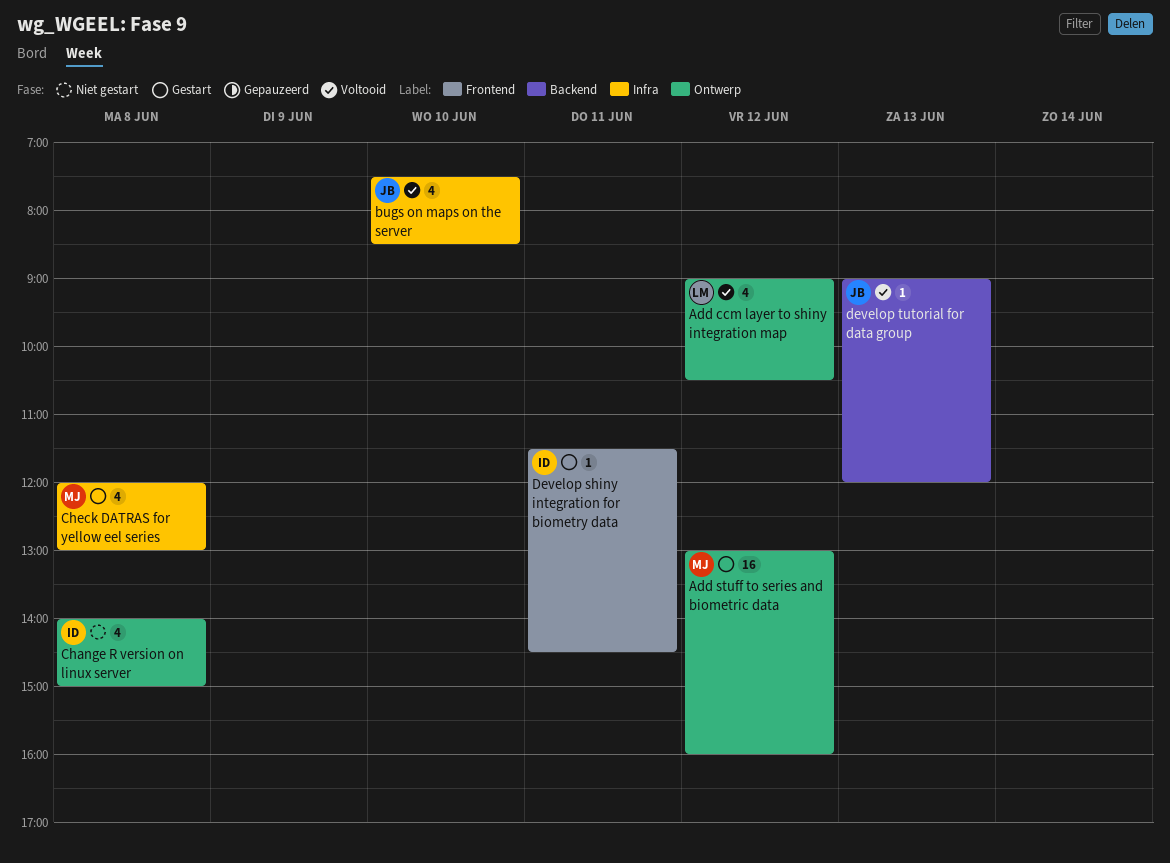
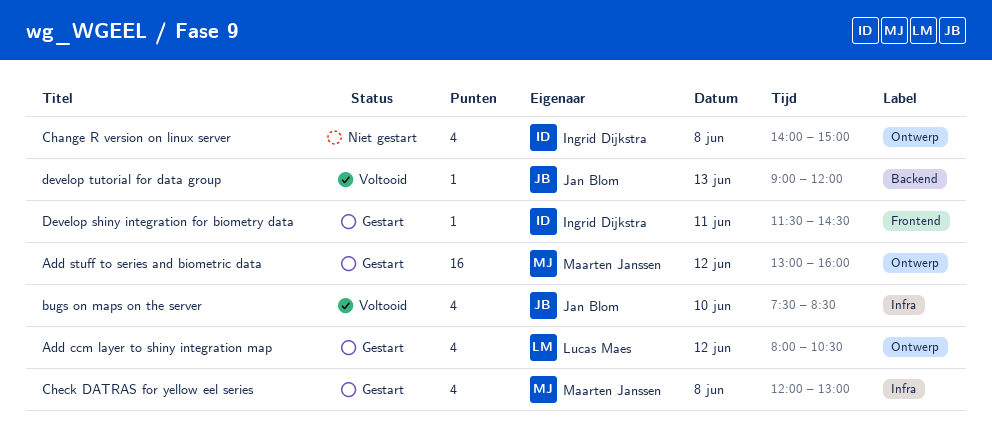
Add ccm layer to shiny integration map, status: Voltooid -> Gestart
Add ccm layer to shiny integration map, begins: 09:00 -> 08:00

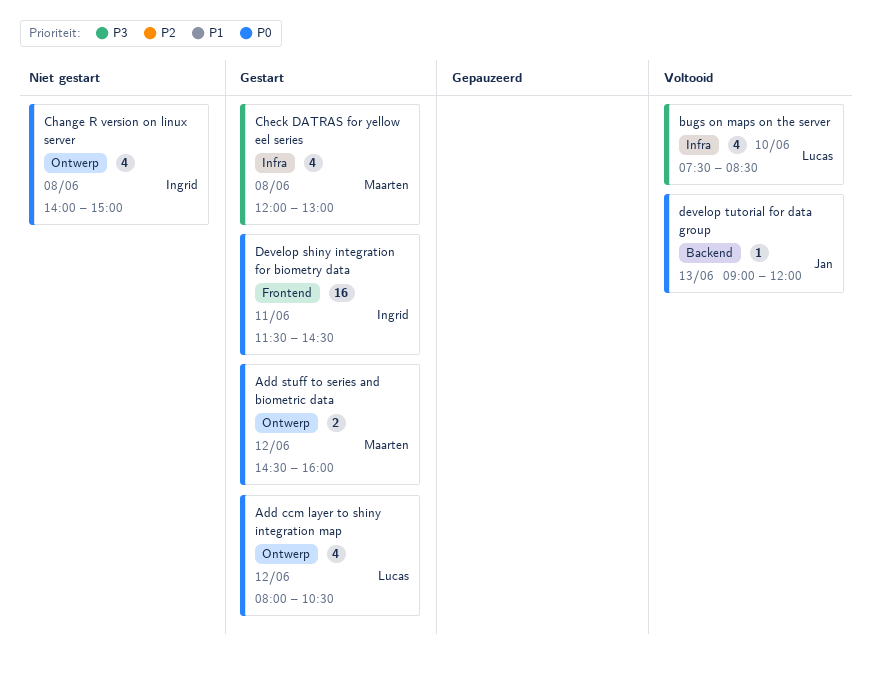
Add stuff to series and biometric data, estimate: 16 -> 2
Add stuff to series and biometric data, begins: 13:00 -> 14:30
bugs on maps on the server, owner: Jan Blom -> Lucas Maes
Develop shiny integration for biometry data, estimate: 1 -> 16

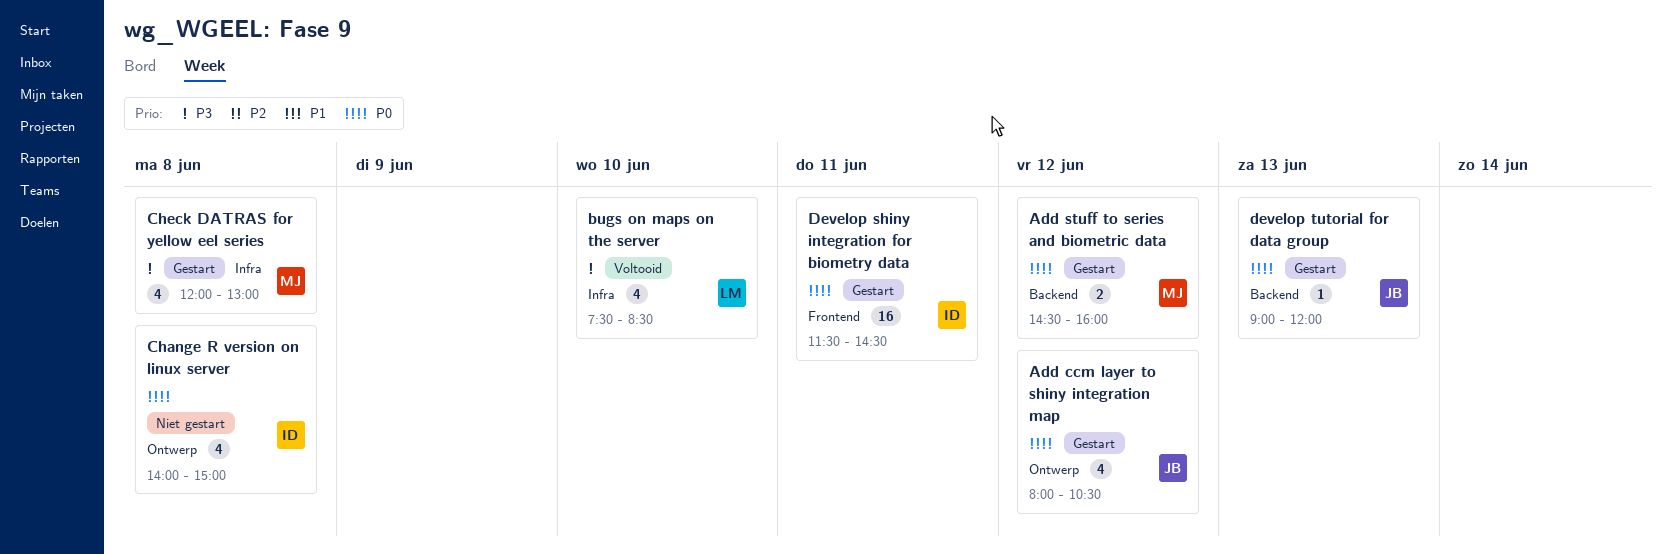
Add ccm layer to shiny integration map, owner: Lucas -> Jan
Add stuff to series and biometric data, label: Ontwerp -> Backend
develop tutorial for data group, status: Voltooid -> Gestart

